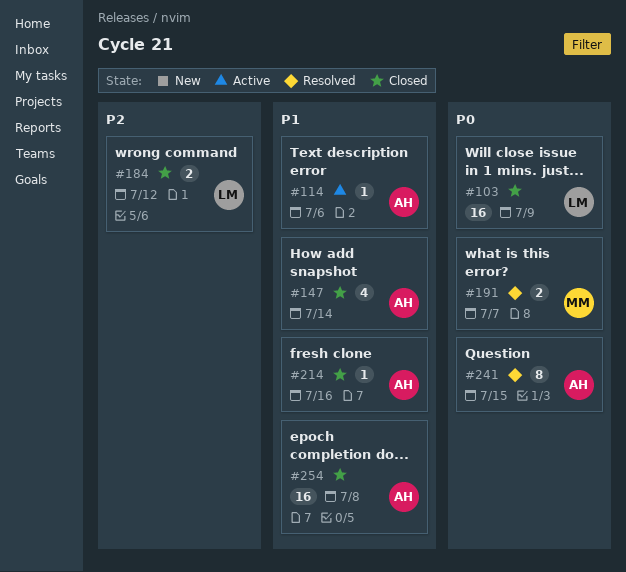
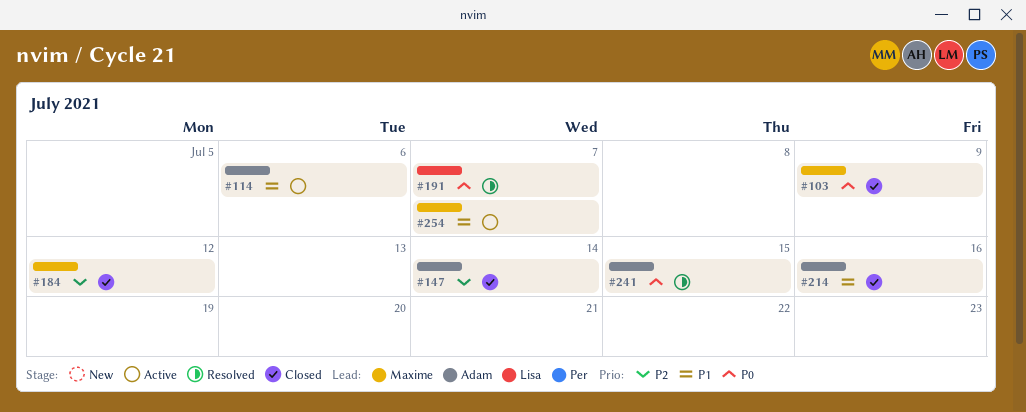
#103, owner: Lisa -> Maxime
#147, priority: P1 -> P2
#184, owner: Lisa -> Maxime
#191, owner: Maxime -> Lisa
#254, status: Closed -> Active
#254, owner: Adam -> Maxime
#254, due: Jul 8 -> Jul 7

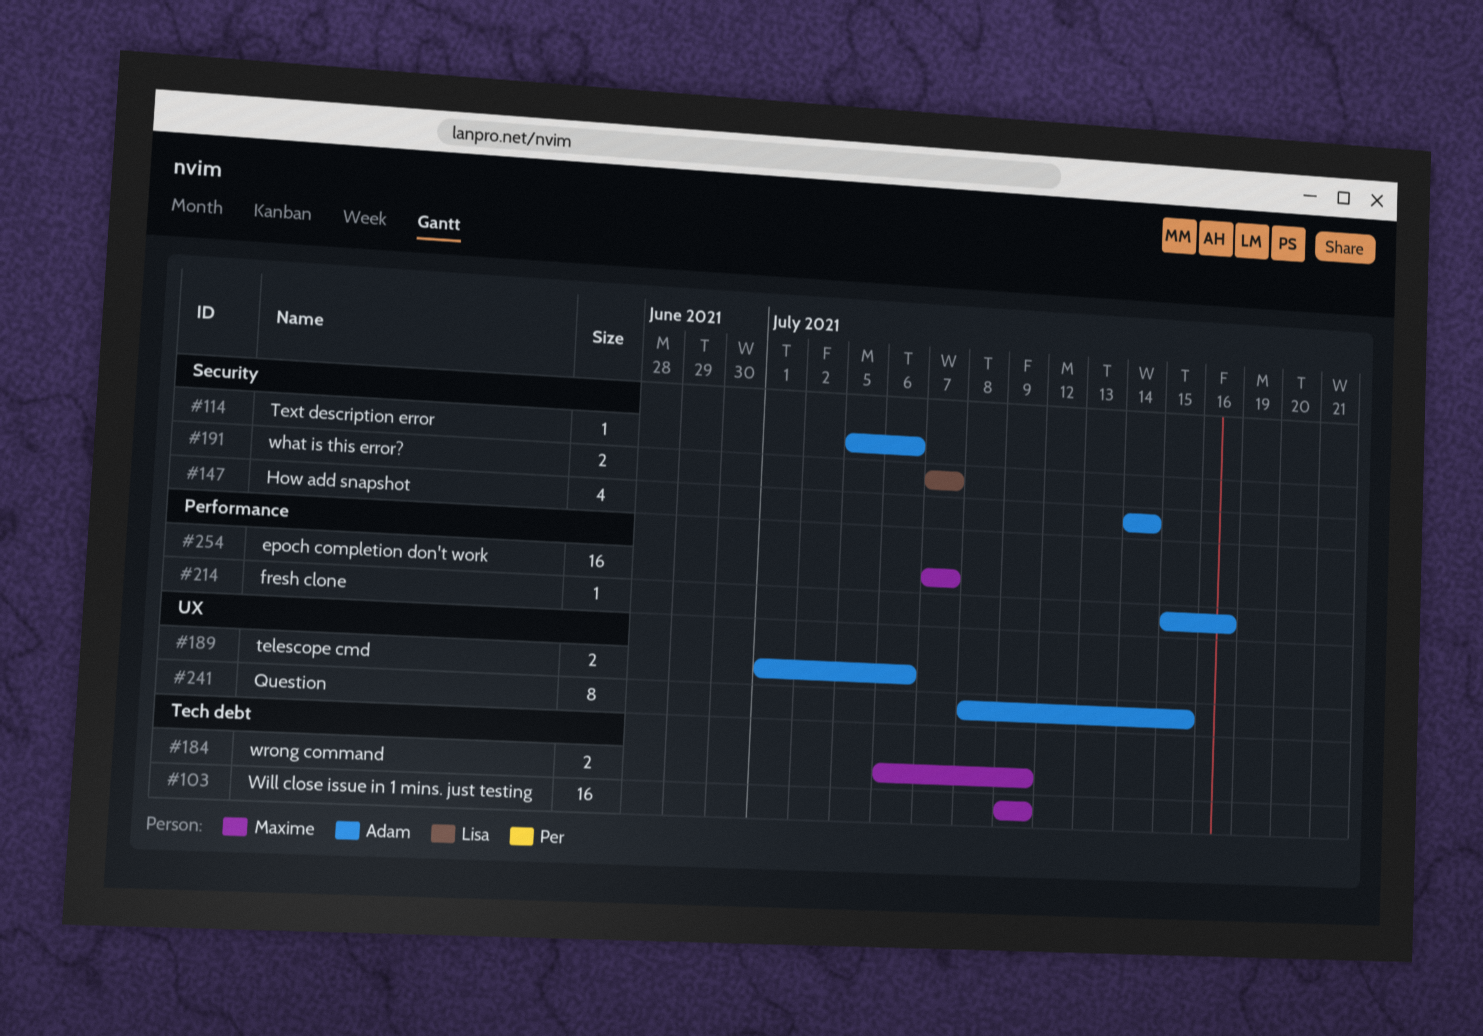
#184, due: Jul 12 -> Jul 9
#189: none -> present

